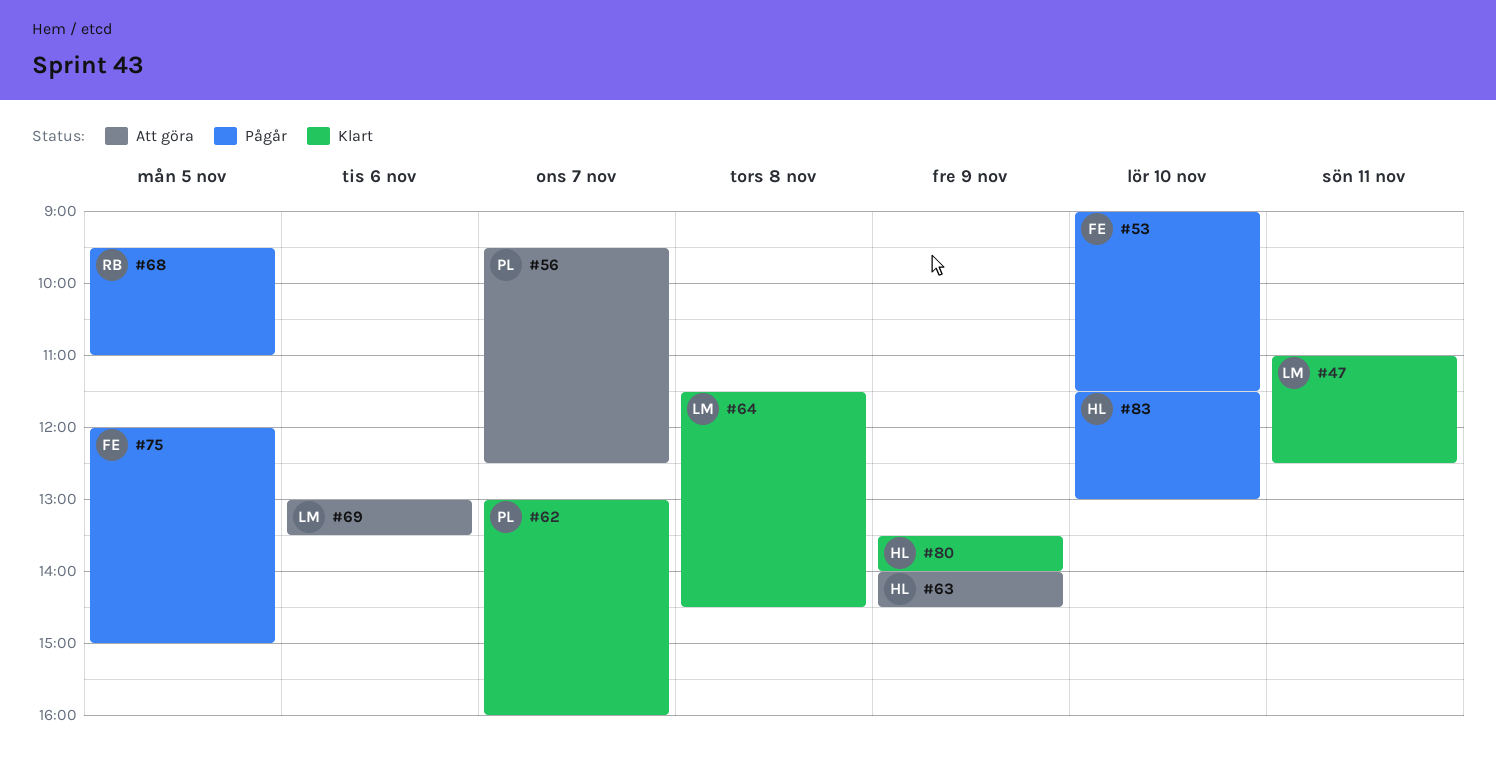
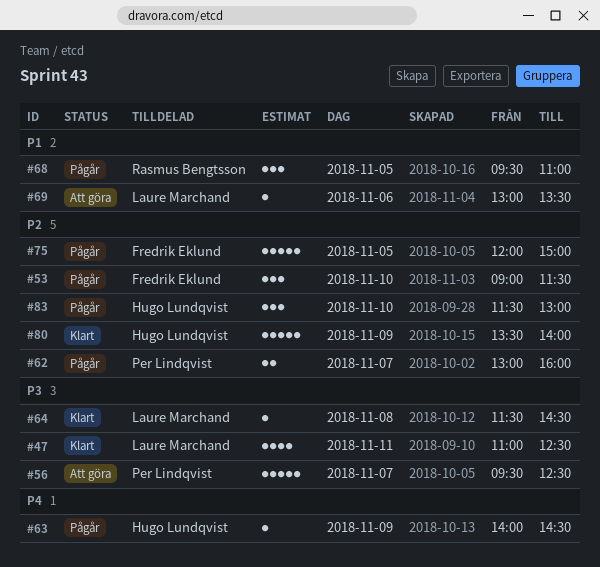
#62, status: Klart -> Pågår
#63, status: Att göra -> Pågår

